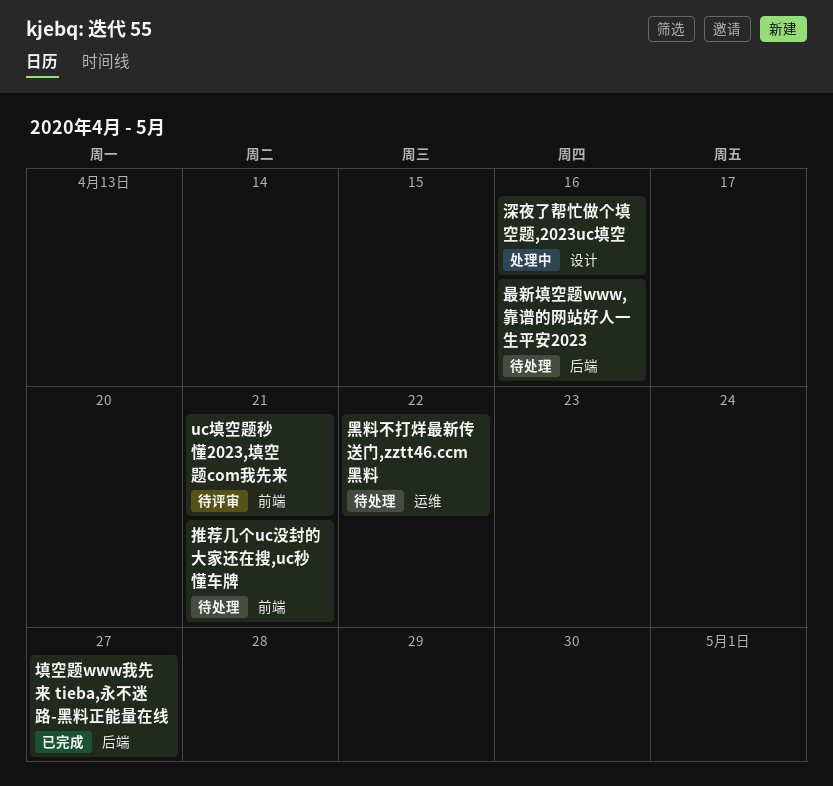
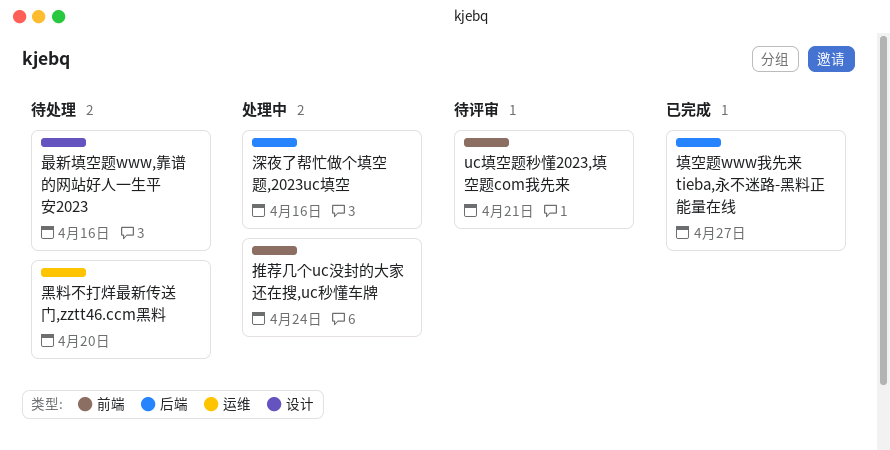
推荐几个uc没封的大家还在搜,uc秒懂车牌, status: 待处理 -> 处理中
推荐几个uc没封的大家还在搜,uc秒懂车牌, due: Apr 21 -> Apr 24
最新填空题www,靠谱的网站好人一生平安2023, label: 后端 -> 设计
深夜了帮忙做个填空题,2023uc填空, label: 设计 -> 后端
黑料不打烊最新传送门,zztt46.ccm黑料, due: Apr 22 -> Apr 20

